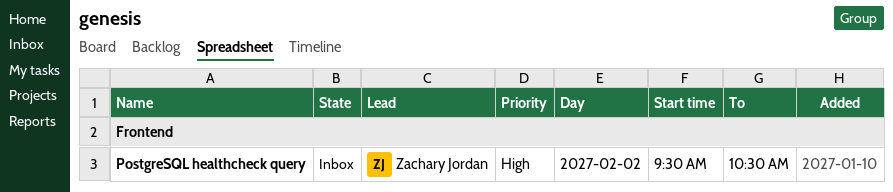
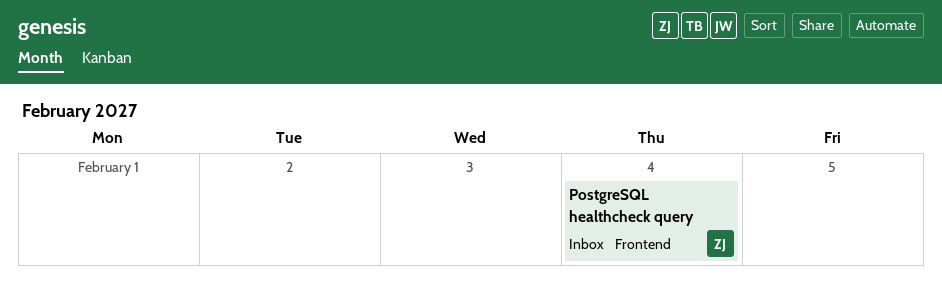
PostgreSQL healthcheck query, day: Feb 2 -> Feb 4

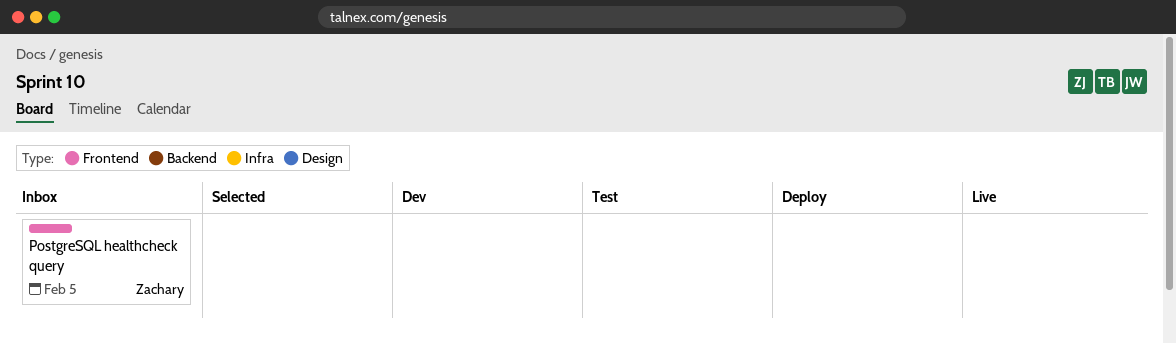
PostgreSQL healthcheck query, day: Feb 4 -> Feb 5

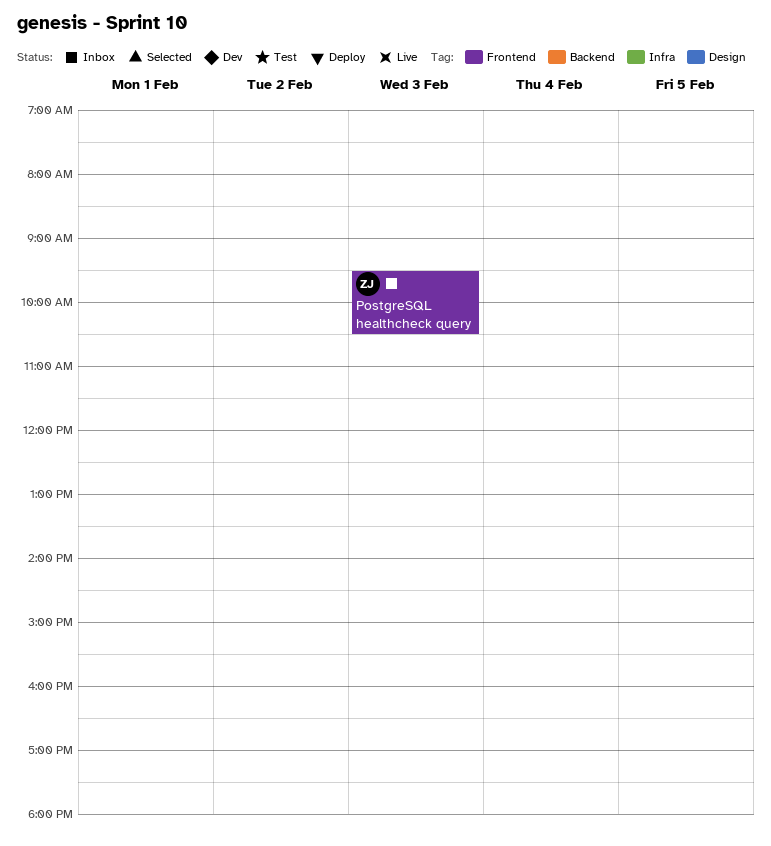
PostgreSQL healthcheck query, day: Feb 5 -> Feb 3

